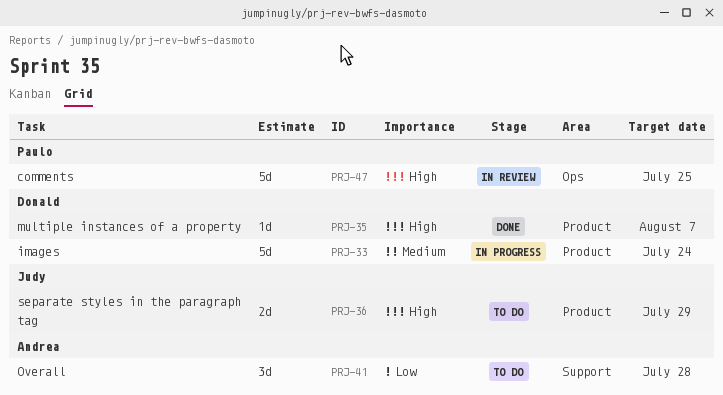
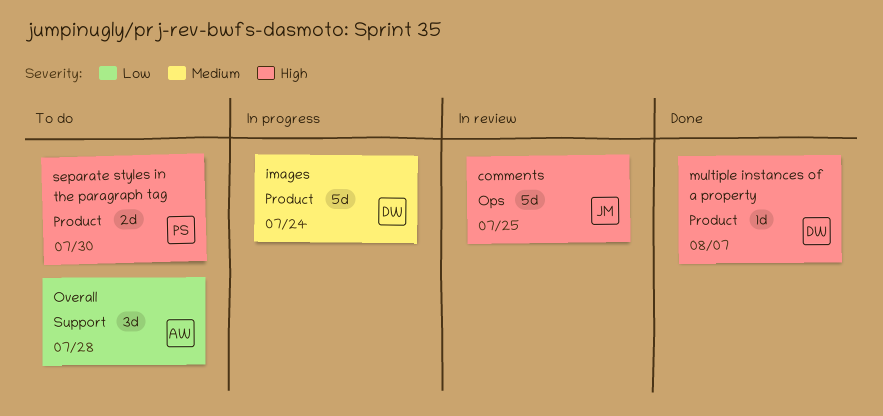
comments, owner: Paulo -> Judy
separate styles in the paragraph tag, owner: Judy -> Paulo
separate styles in the paragraph tag, due: Jul 29 -> Jul 30

